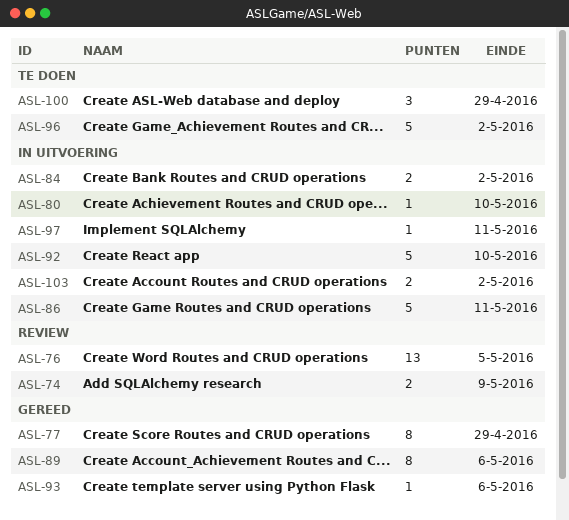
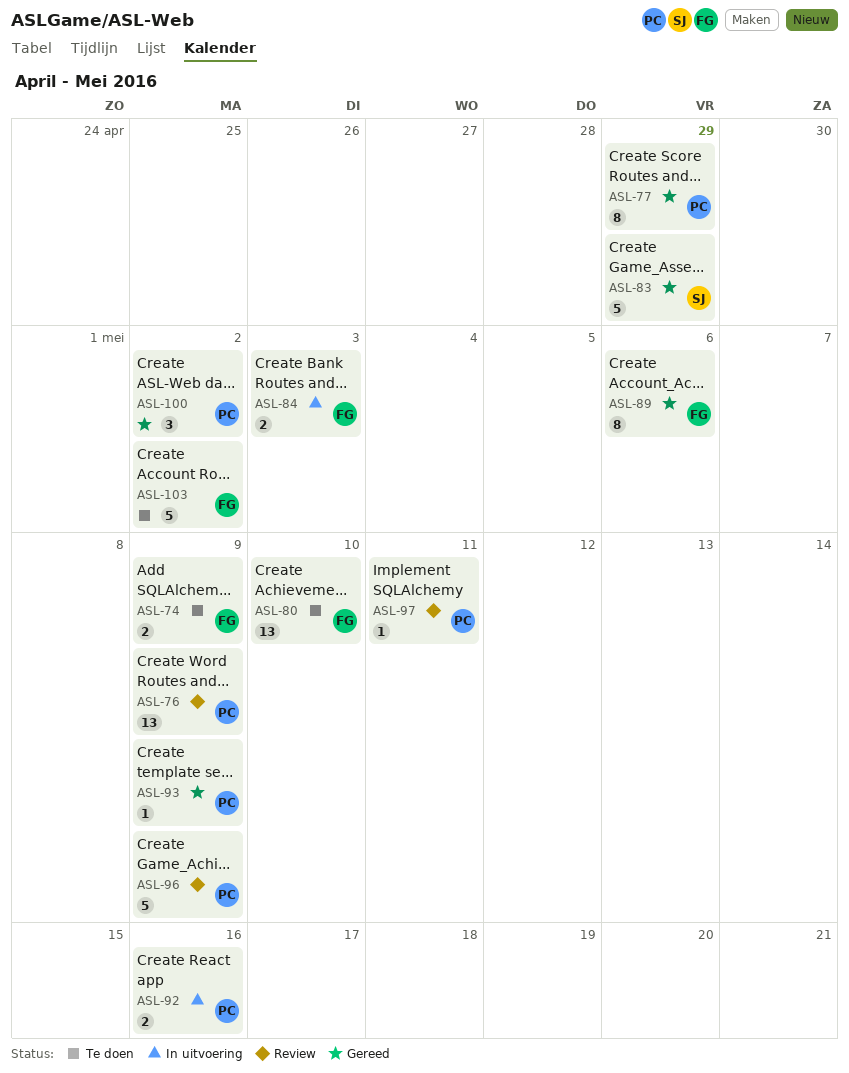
ASL-74, status: Review -> Te doen
ASL-76, due: May 5 -> May 9
ASL-80, status: In uitvoering -> Te doen
ASL-80, estimate: 1 -> 13
ASL-83: none -> present
ASL-84, due: May 2 -> May 3
ASL-86: present -> none
ASL-92, estimate: 5 -> 2
ASL-92, due: May 10 -> May 16
ASL-93, due: May 6 -> May 9
ASL-96, status: Te doen -> Review
ASL-96, due: May 2 -> May 9
ASL-97, status: In uitvoering -> Review
ASL-100, status: Te doen -> Gereed
ASL-100, due: Apr 29 -> May 2
ASL-103, status: In uitvoering -> Te doen
ASL-103, estimate: 2 -> 5

